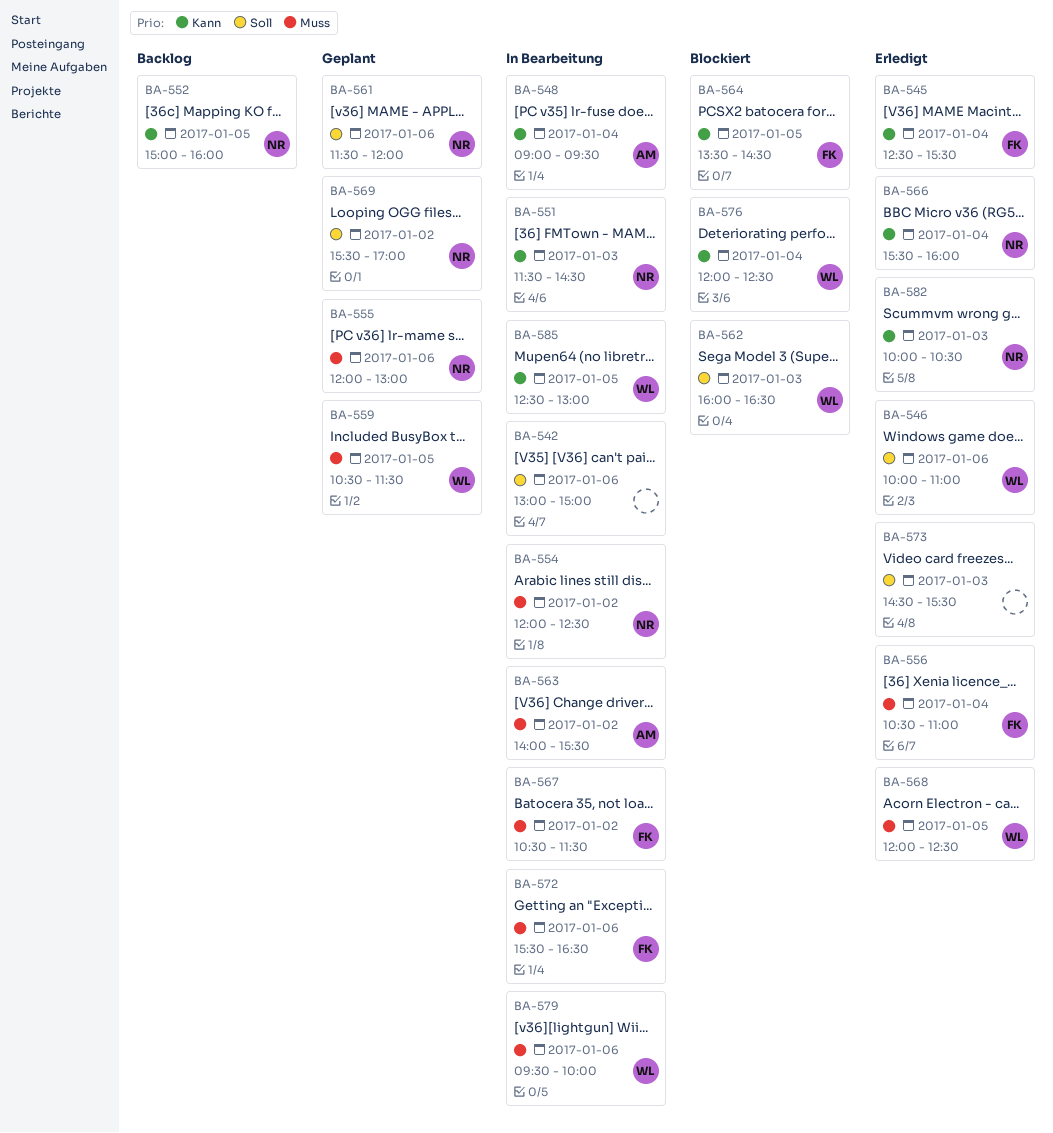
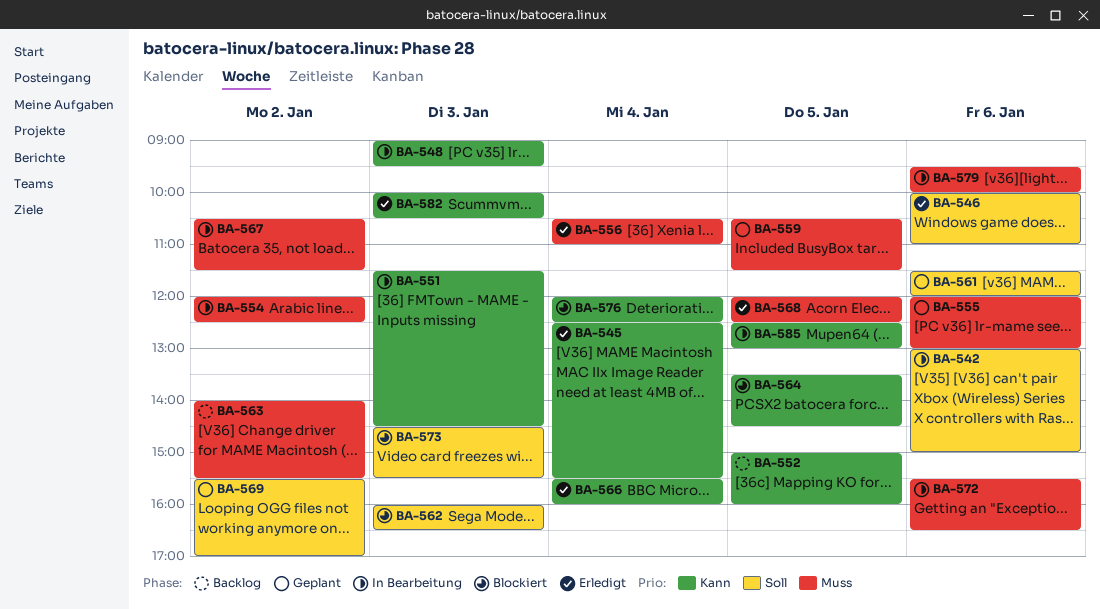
BA-548, day: Jan 4 -> Jan 3
BA-563, status: In Bearbeitung -> Backlog
BA-573, status: Erledigt -> Blockiert

